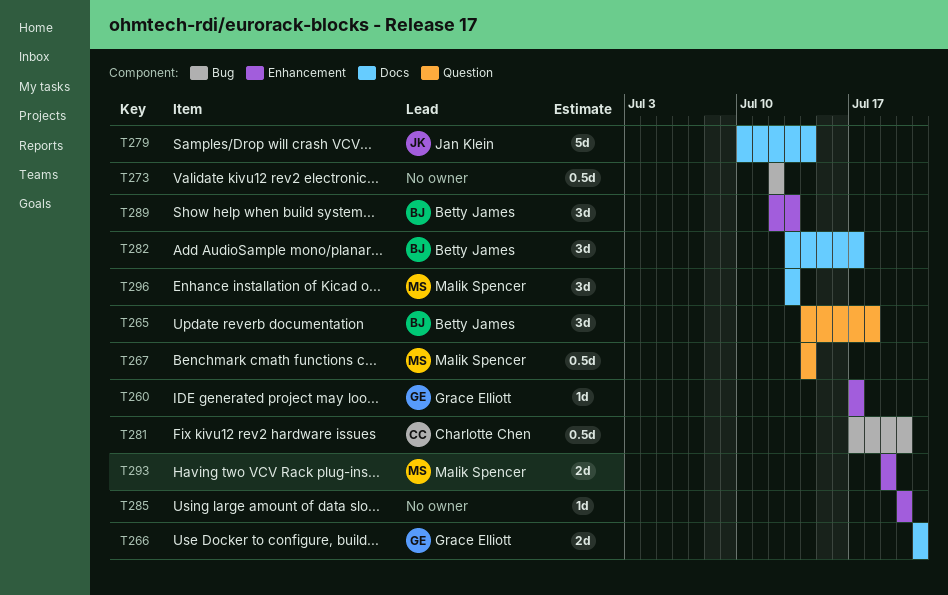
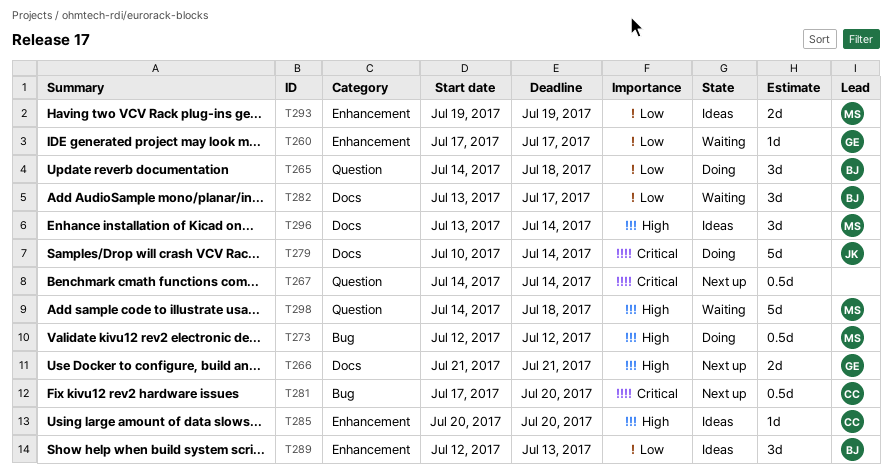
T267, owner: Malik Spencer -> none
T273, owner: none -> Malik Spencer
T285, owner: none -> Charlotte Chen
T296, due: Jul 13 -> Jul 14
T298: none -> present

